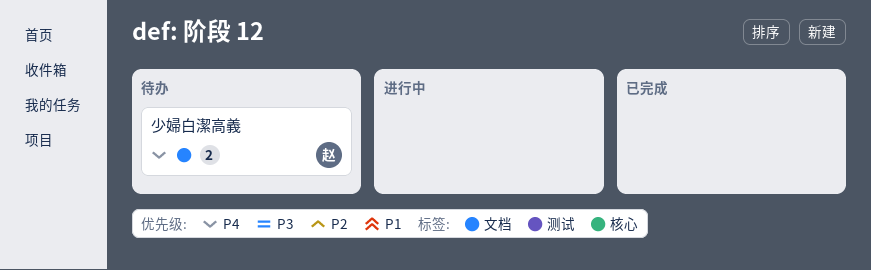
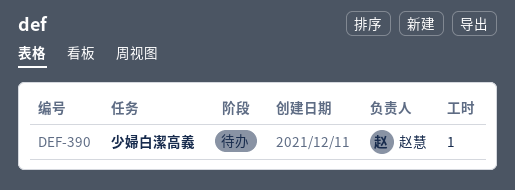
少婦白潔高義, estimate: 2 -> 1

